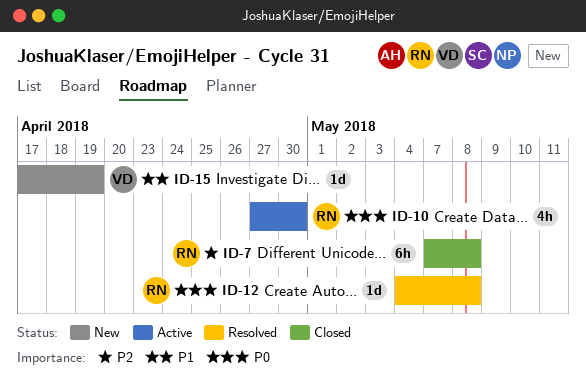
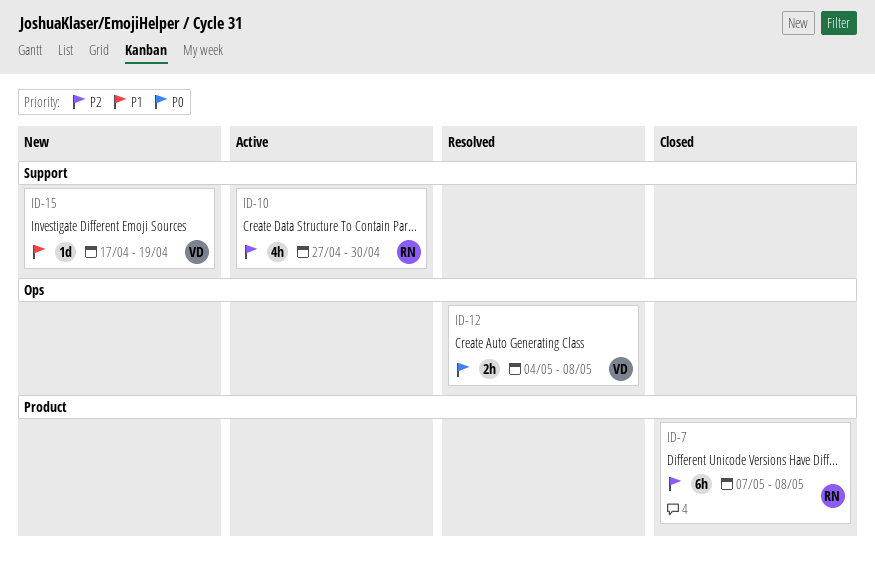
ID-10, priority: P0 -> P2
ID-12, owner: RN -> VD
ID-12, estimate: 1d -> 2h

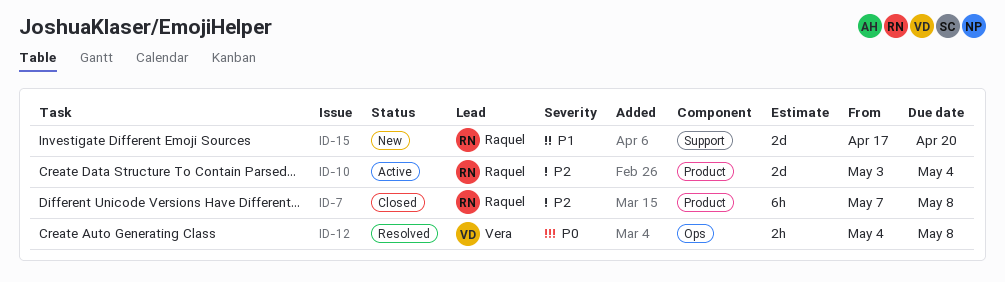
ID-10, label: Support -> Product
ID-10, estimate: 4h -> 2d
ID-10, start: Apr 27 -> May 3
ID-10, due: Apr 30 -> May 4
ID-15, owner: Vera -> Raquel
ID-15, estimate: 1d -> 2d
ID-15, due: Apr 19 -> Apr 20

